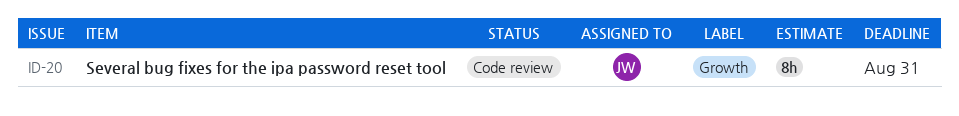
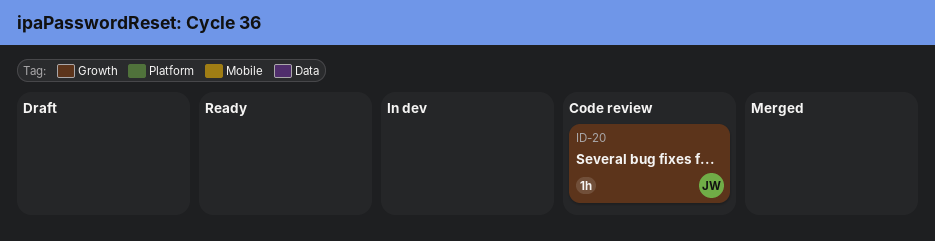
ID-20, estimate: 8h -> 1h

